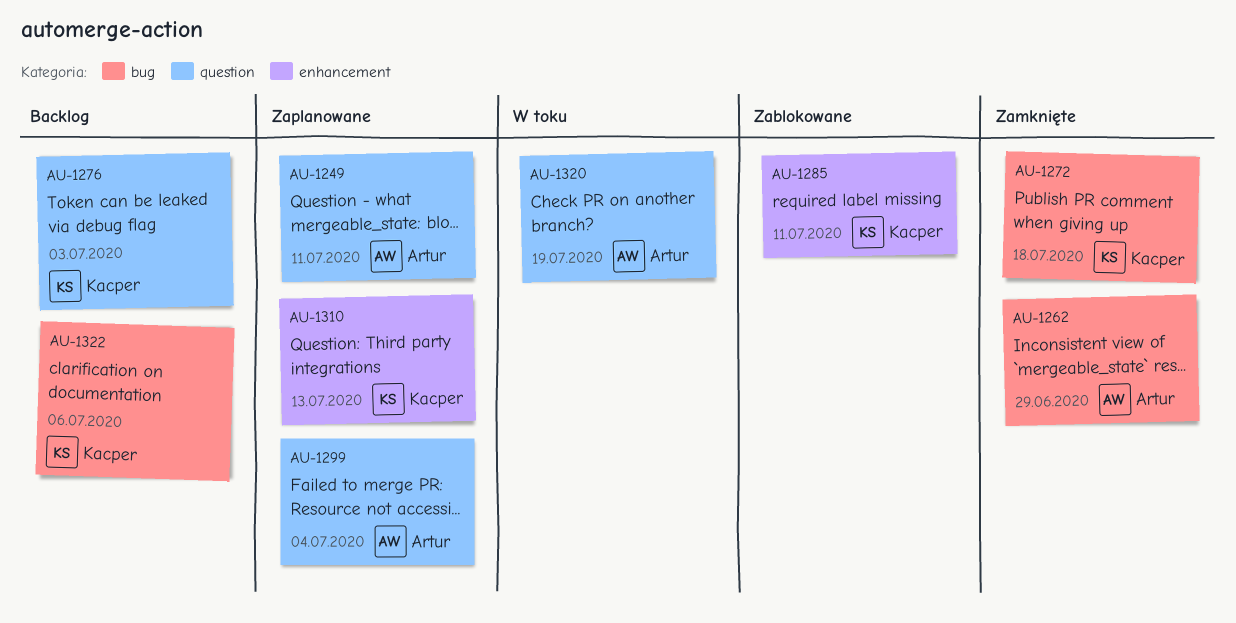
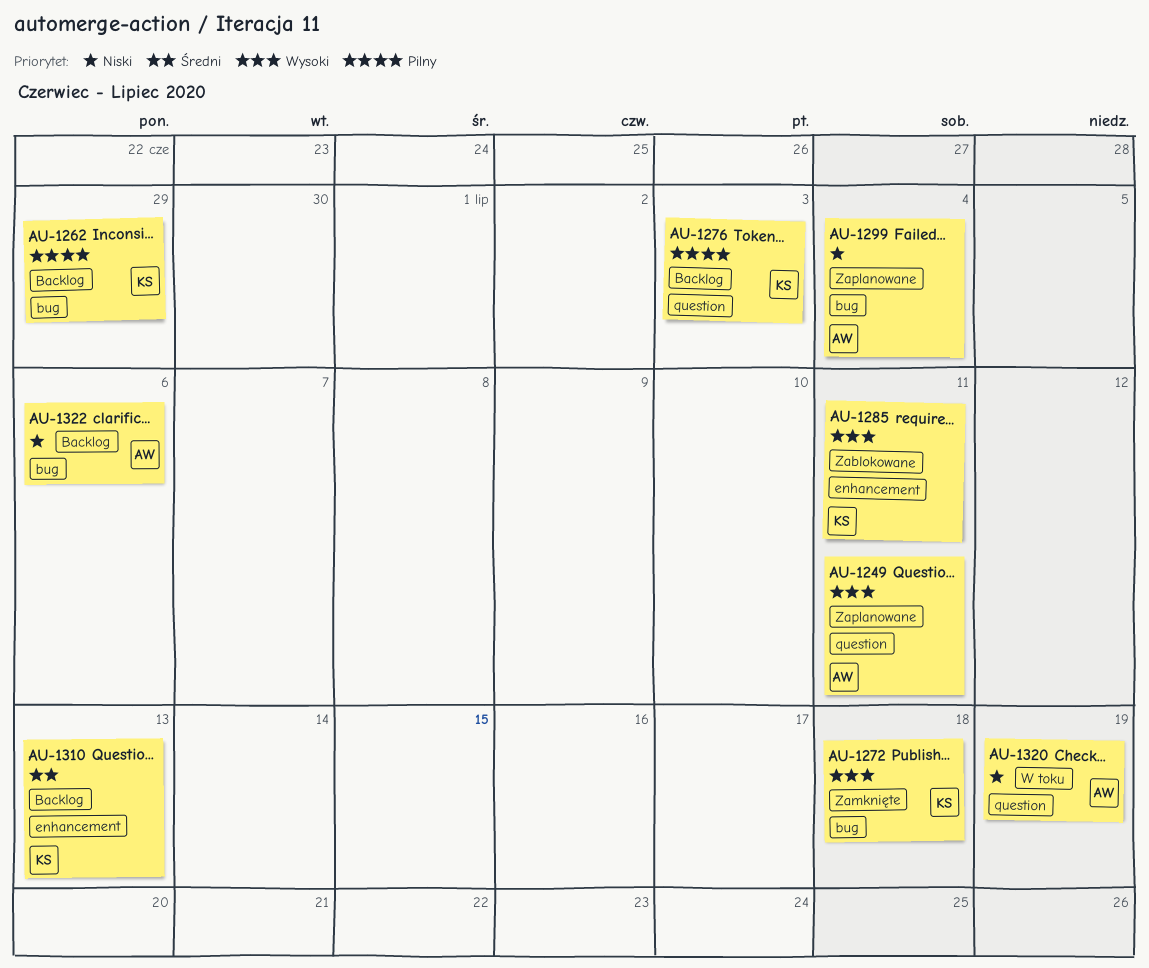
AU-1262, status: Zamknięte -> Backlog
AU-1262, owner: Artur -> Kacper
AU-1299, label: question -> bug
AU-1310, status: Zaplanowane -> Backlog
AU-1322, owner: Kacper -> Artur

